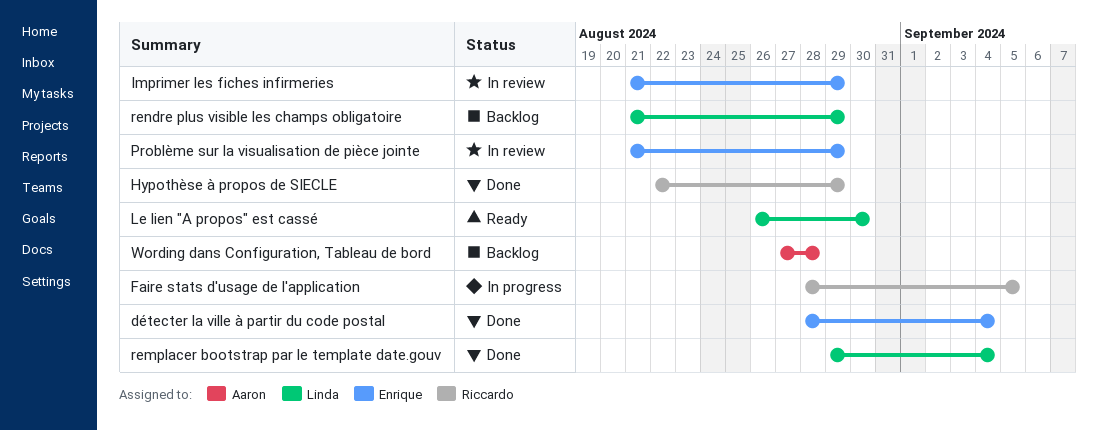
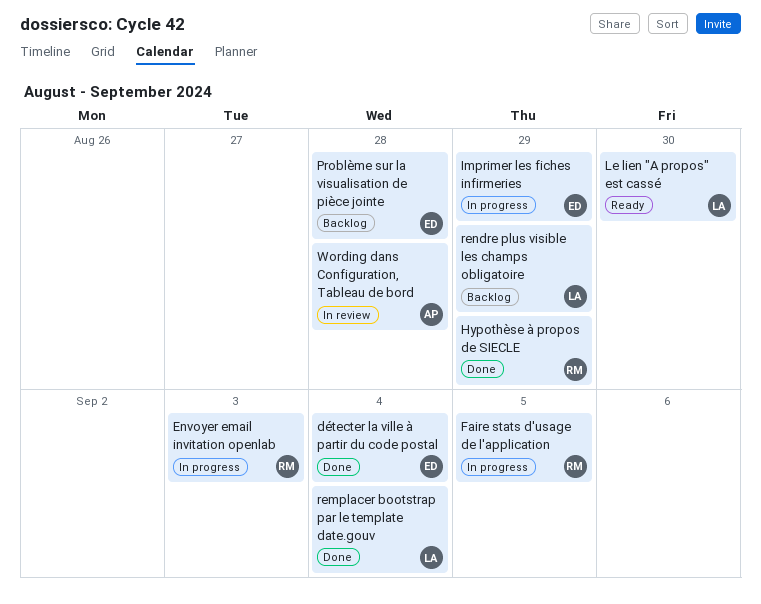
Envoyer email invitation openlab: none -> present
Imprimer les fiches infirmeries, status: In review -> In progress
Problème sur la visualisation de pièce jointe, status: In review -> Backlog
Problème sur la visualisation de pièce jointe, due: Aug 29 -> Aug 28
Wording dans Configuration, Tableau de bord, status: Backlog -> In review

